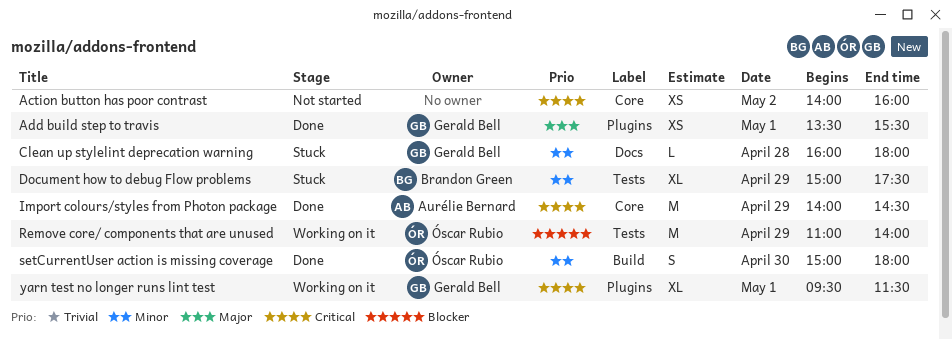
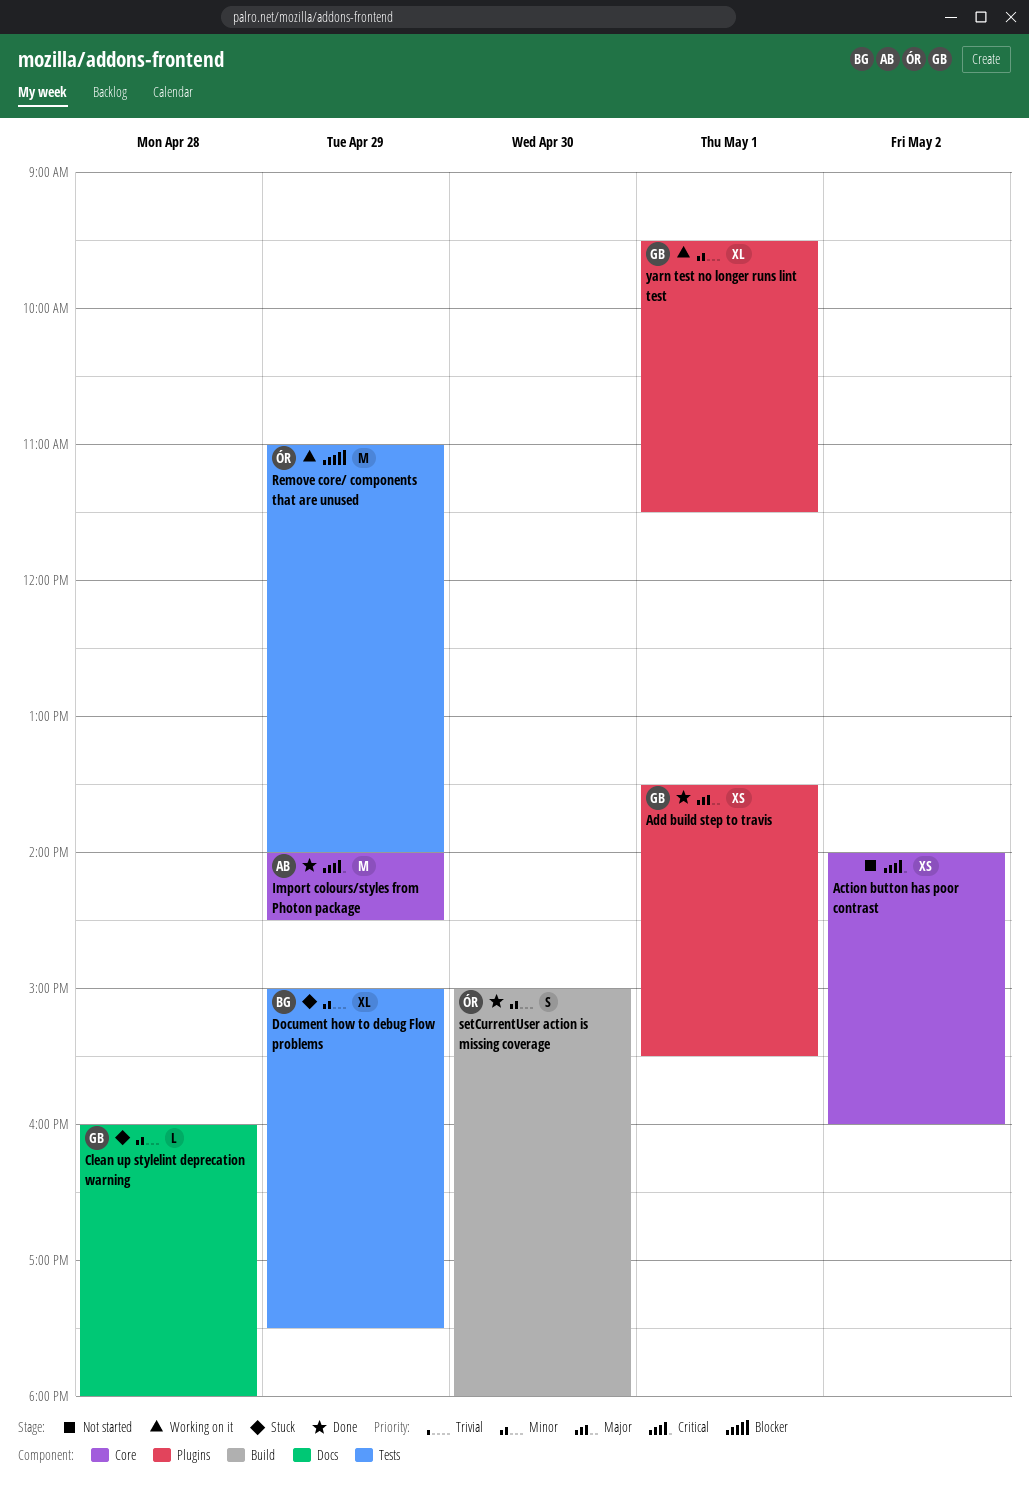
yarn test no longer runs lint test, priority: Critical -> Minor

